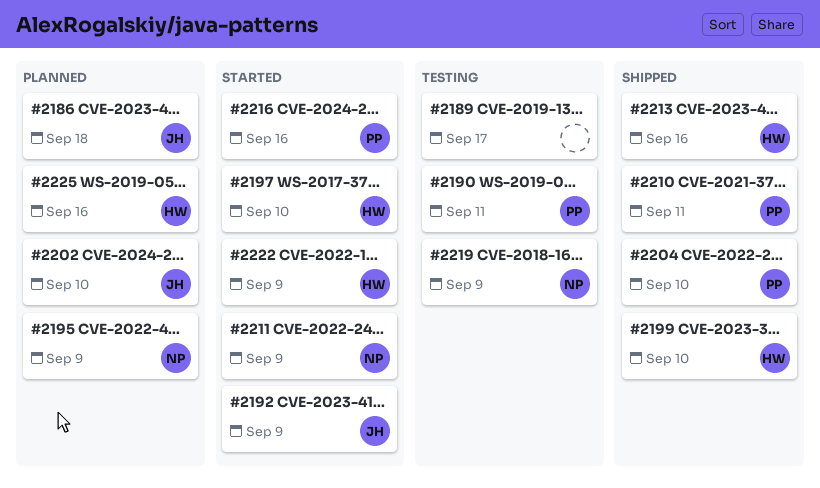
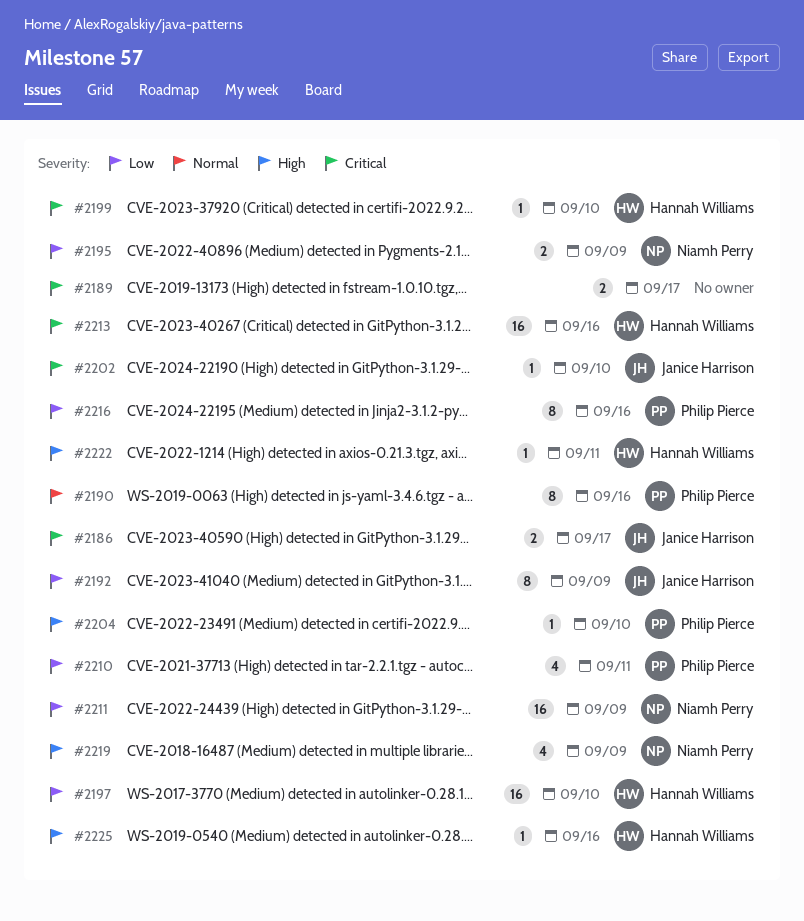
#2186, due: Sep 18 -> Sep 17
#2190, due: Sep 11 -> Sep 16
#2222, due: Sep 9 -> Sep 11

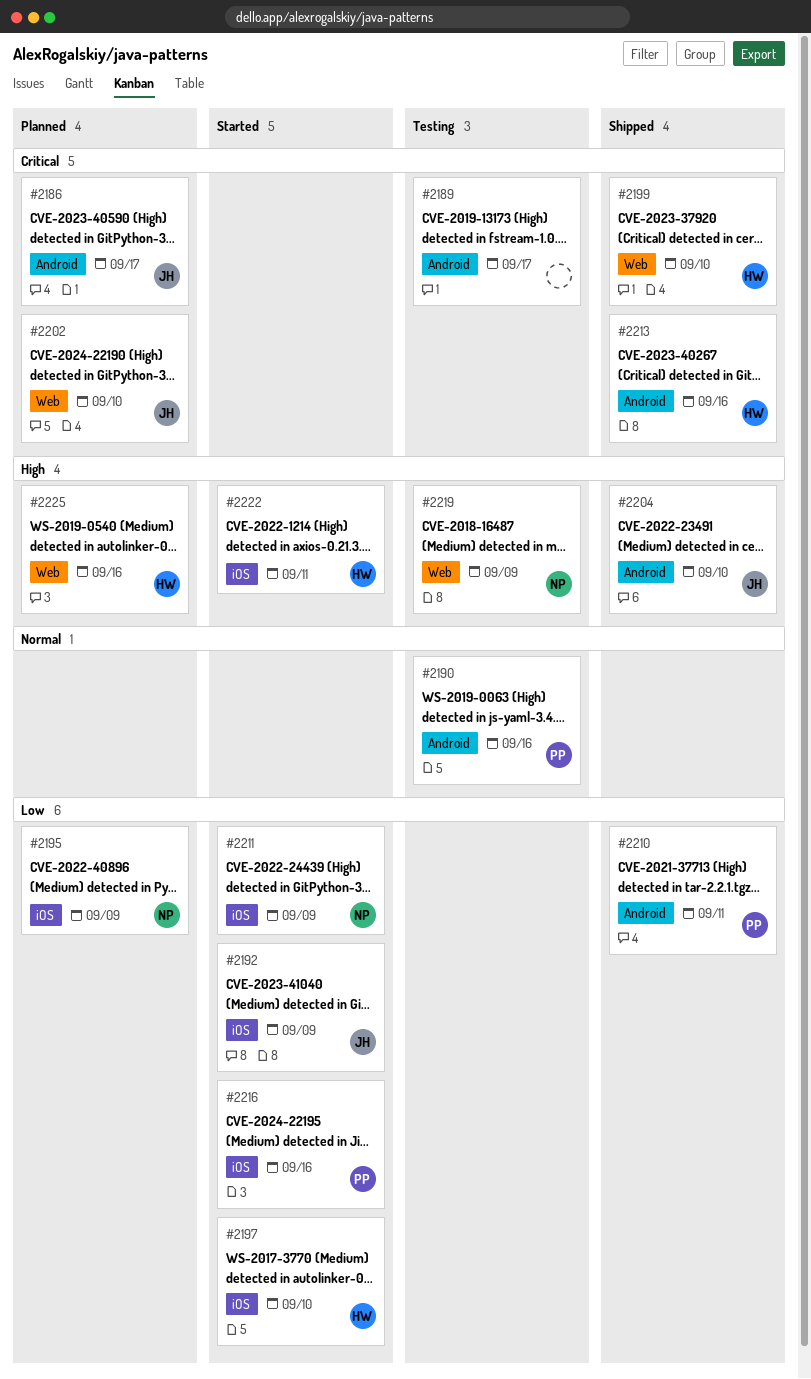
#2204, owner: Philip Pierce -> Janice Harrison

